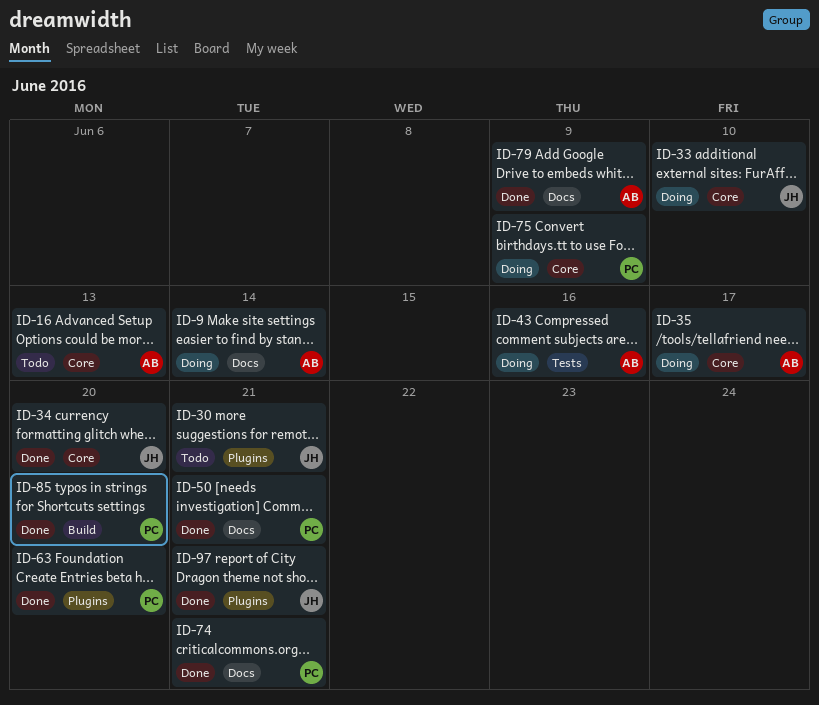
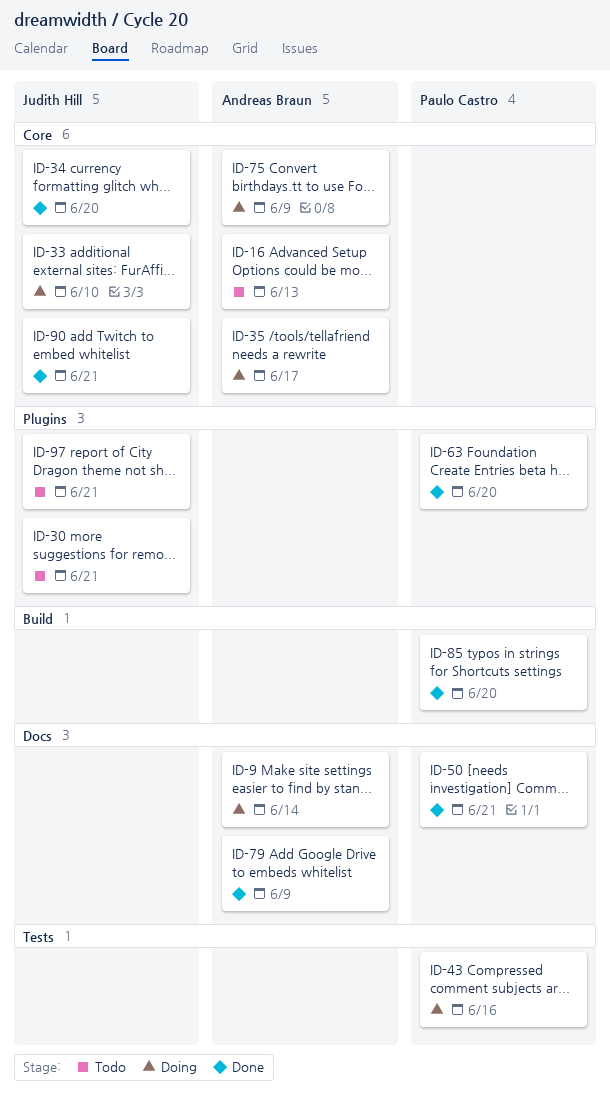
ID-43, owner: Andreas Braun -> Paulo Castro
ID-74: present -> none
ID-75, owner: Paulo Castro -> Andreas Braun
ID-90: none -> present
ID-97, status: Done -> Todo

